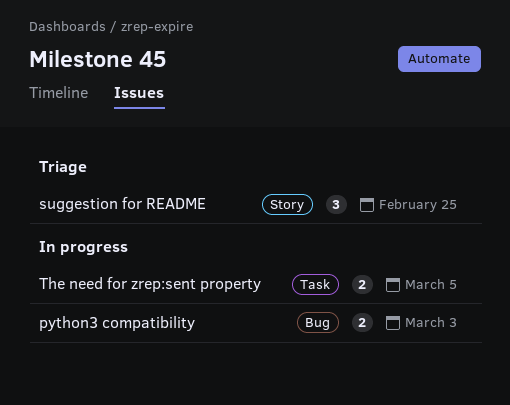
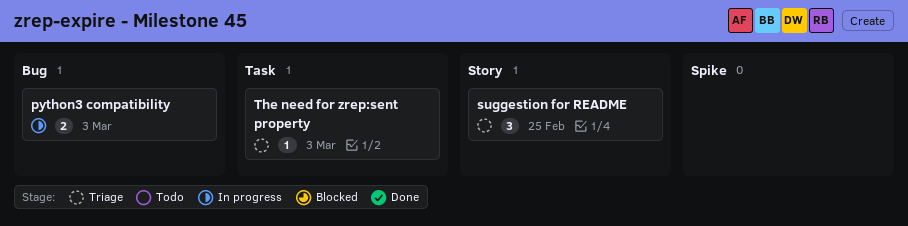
The need for zrep:sent property, status: In progress -> Triage
The need for zrep:sent property, estimate: 2 -> 1
The need for zrep:sent property, due: Mar 5 -> Mar 3

